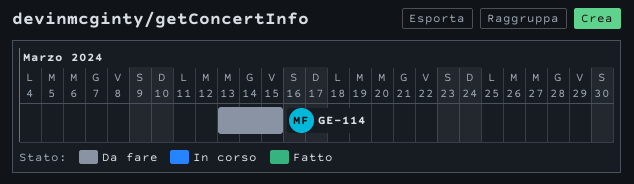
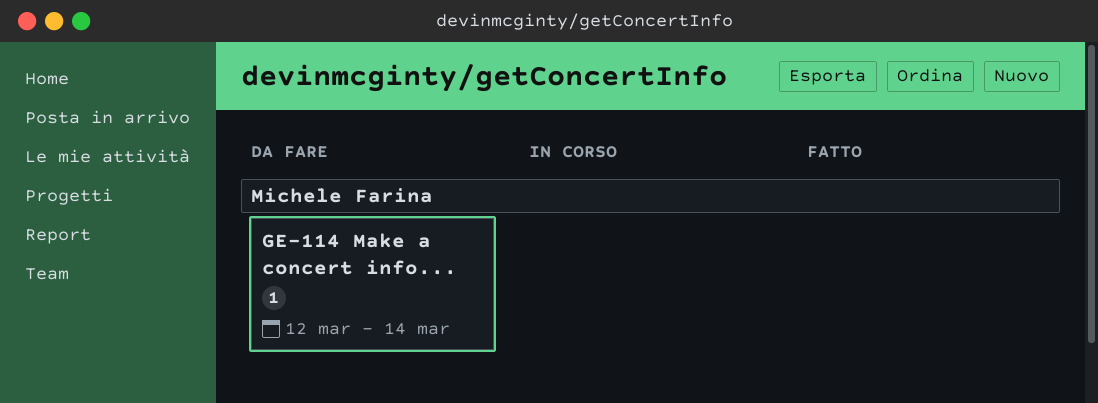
GE-114, start: Mar 13 -> Mar 12
GE-114, due: Mar 15 -> Mar 14

